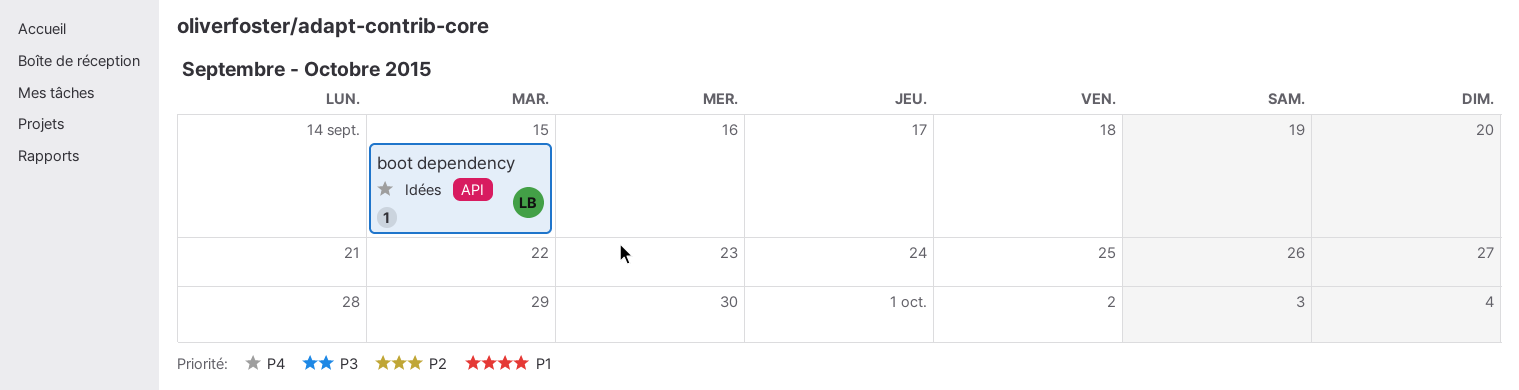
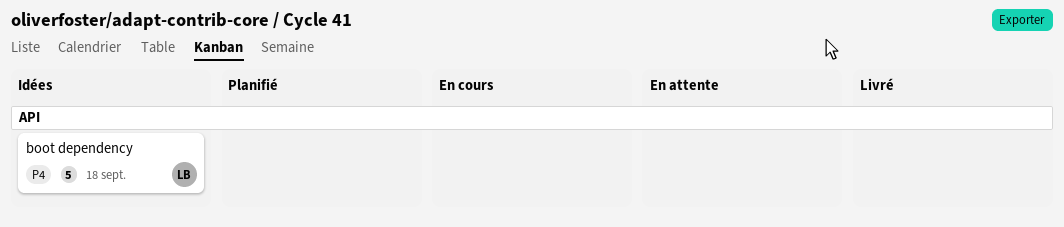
boot dependency, estimate: 1 -> 5
boot dependency, due: Sep 15 -> Sep 18

